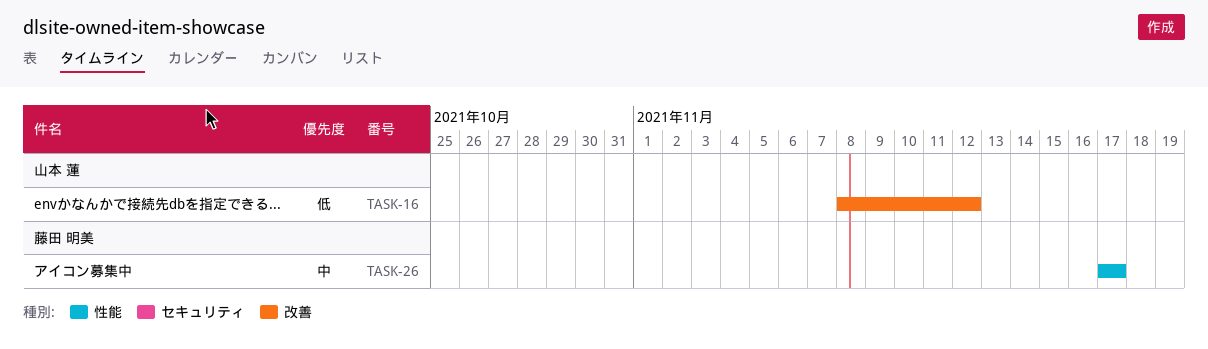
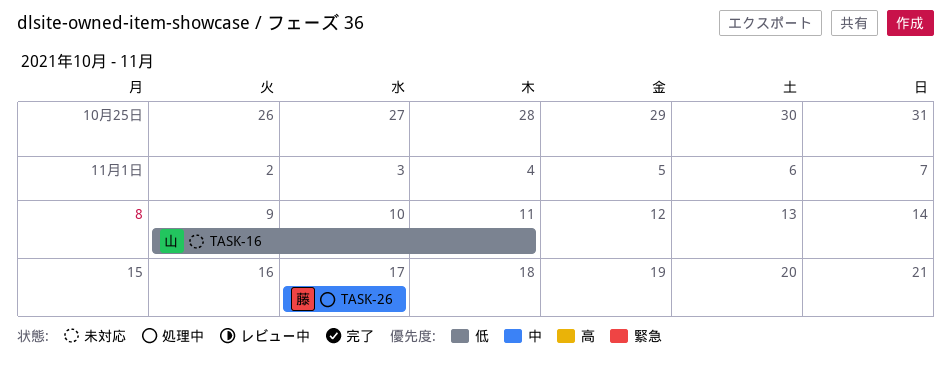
TASK-16, start: Nov 8 -> Nov 9
TASK-16, due: Nov 12 -> Nov 11

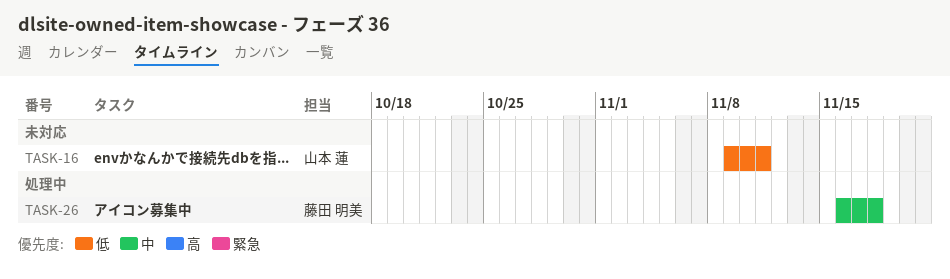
TASK-26, start: Nov 17 -> Nov 16
TASK-26, due: Nov 17 -> Nov 18

